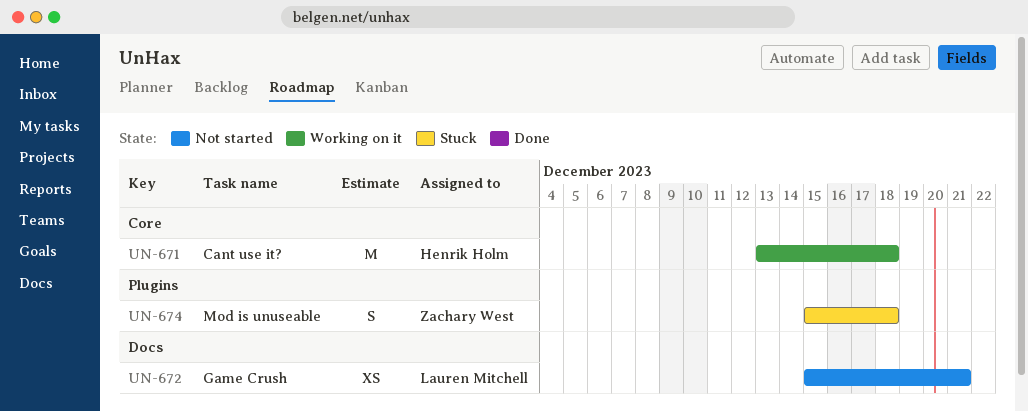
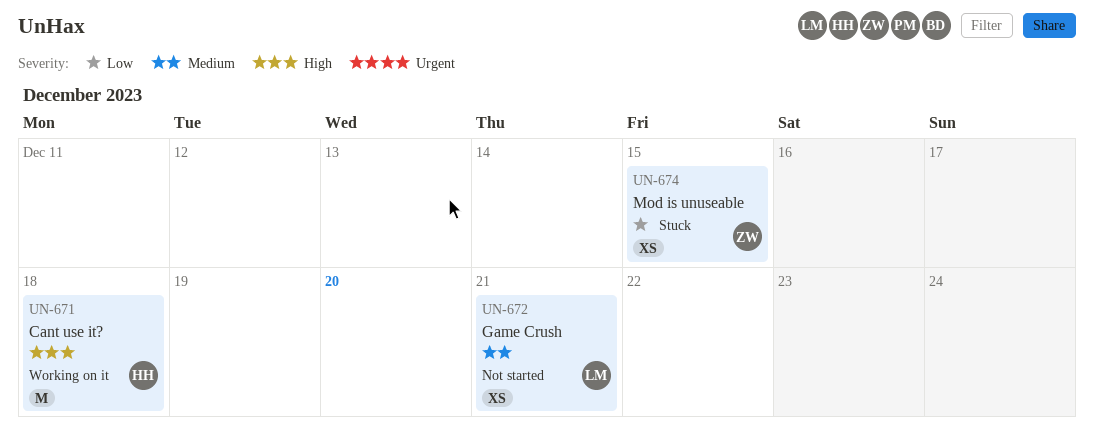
UN-674, estimate: S -> XS
UN-674, due: Dec 18 -> Dec 15

